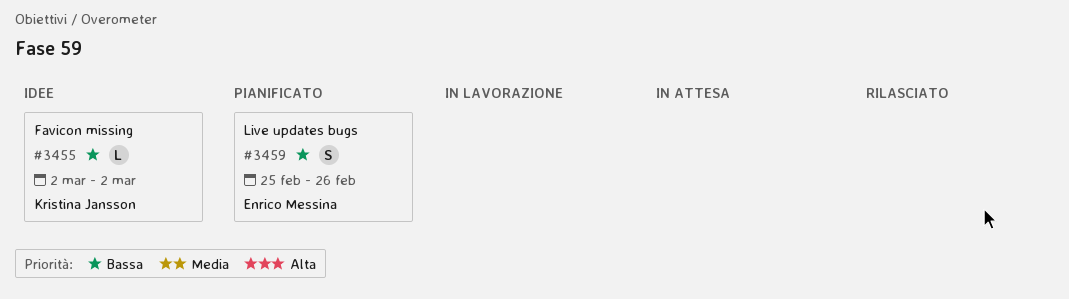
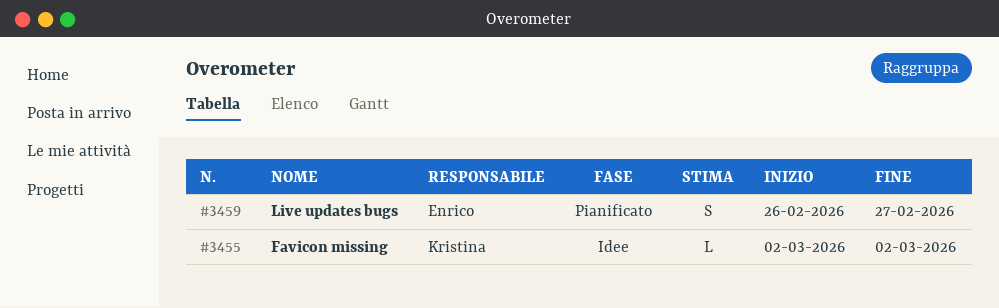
#3459, start: Feb 25 -> Feb 26
#3459, due: Feb 26 -> Feb 27

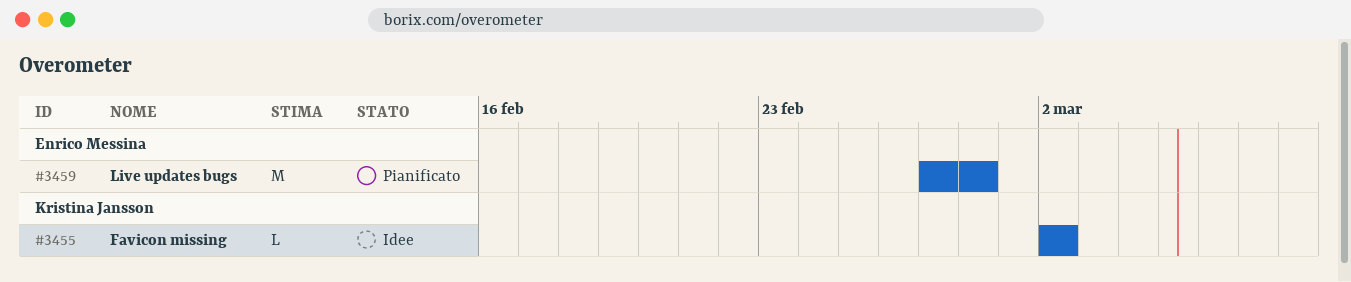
#3459, estimate: S -> M
#3459, start: Feb 26 -> Feb 27
#3459, due: Feb 27 -> Feb 28

